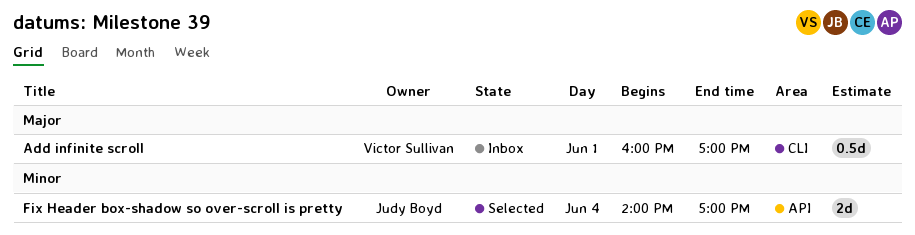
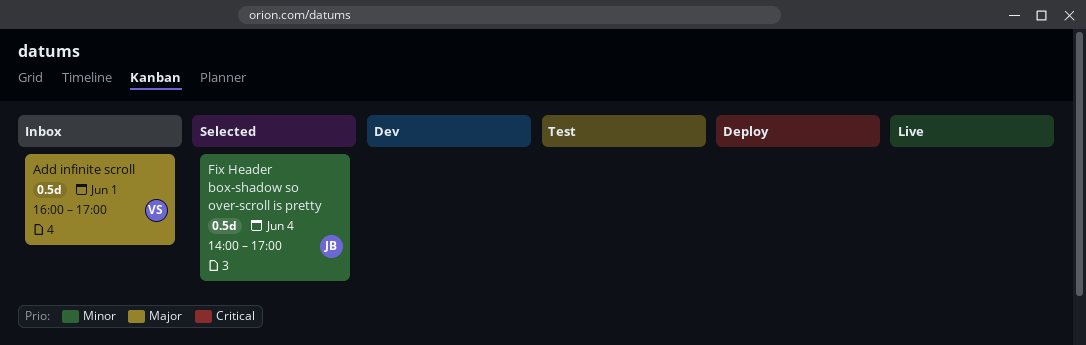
Fix Header box-shadow so over-scroll is pretty, estimate: 2d -> 0.5d

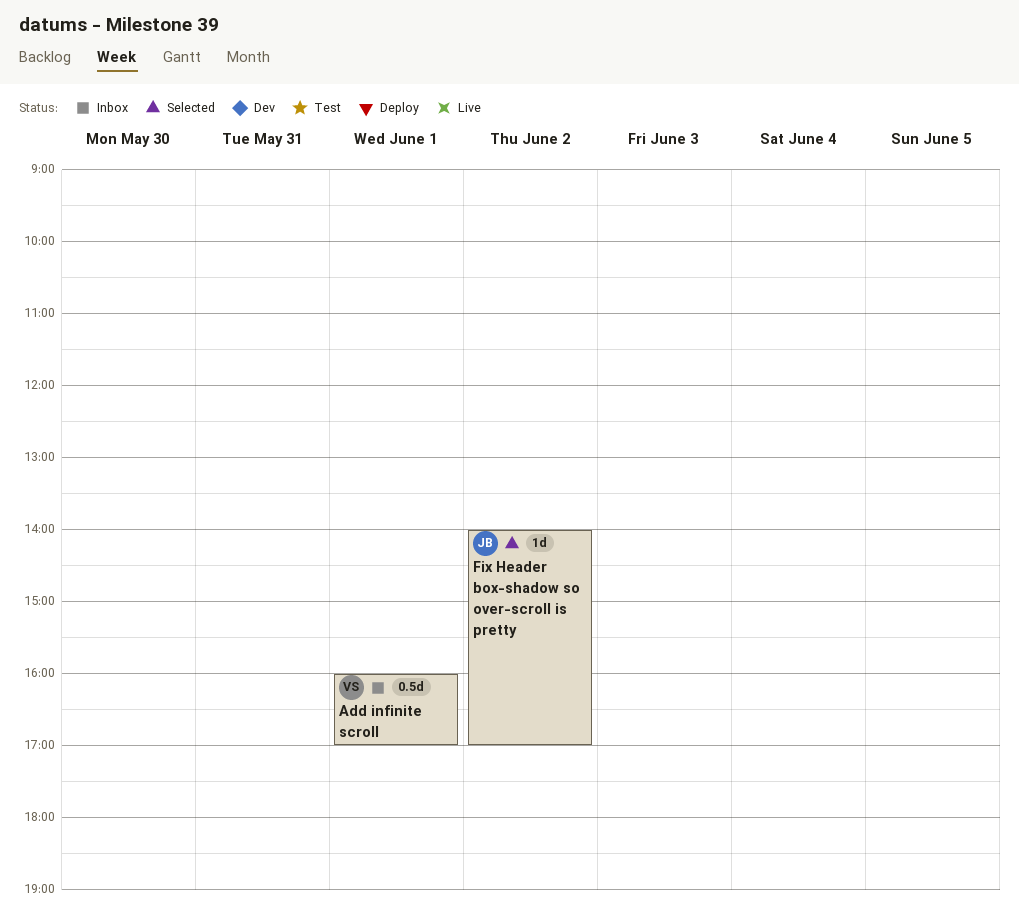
Fix Header box-shadow so over-scroll is pretty, estimate: 0.5d -> 1d
Fix Header box-shadow so over-scroll is pretty, day: Jun 4 -> Jun 2

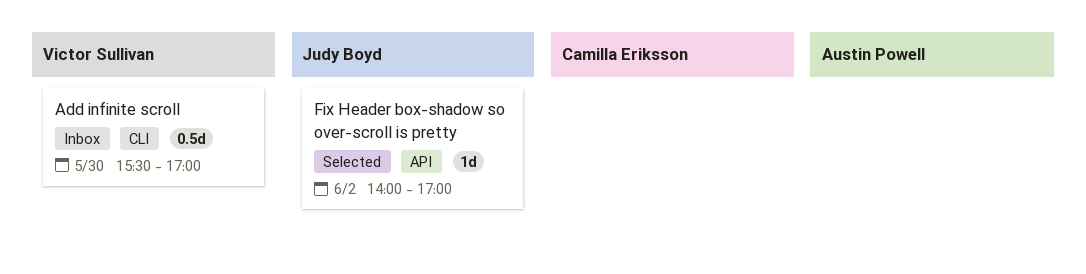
Add infinite scroll, day: Jun 1 -> May 30
Add infinite scroll, begins: 16:00 -> 15:30

